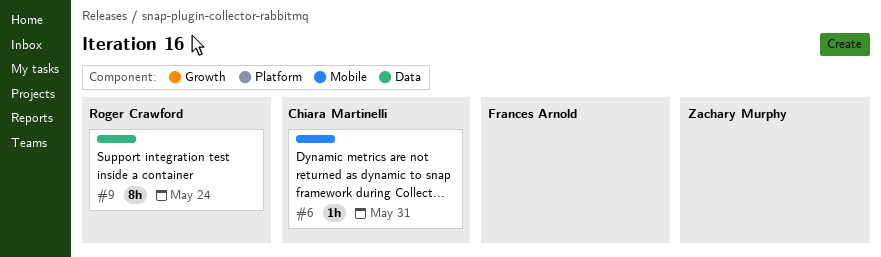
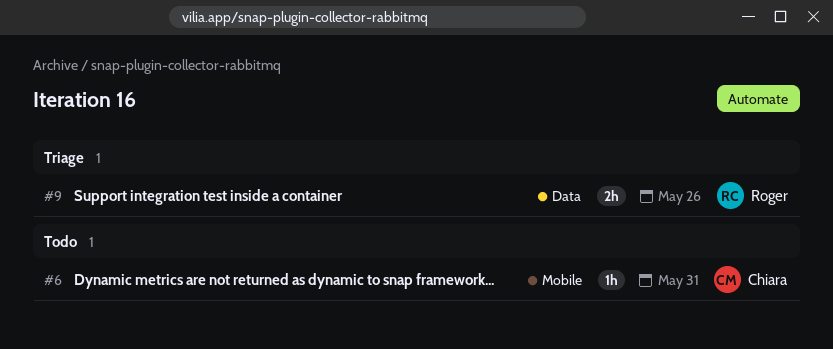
#9, estimate: 8h -> 2h
#9, due: May 24 -> May 26

